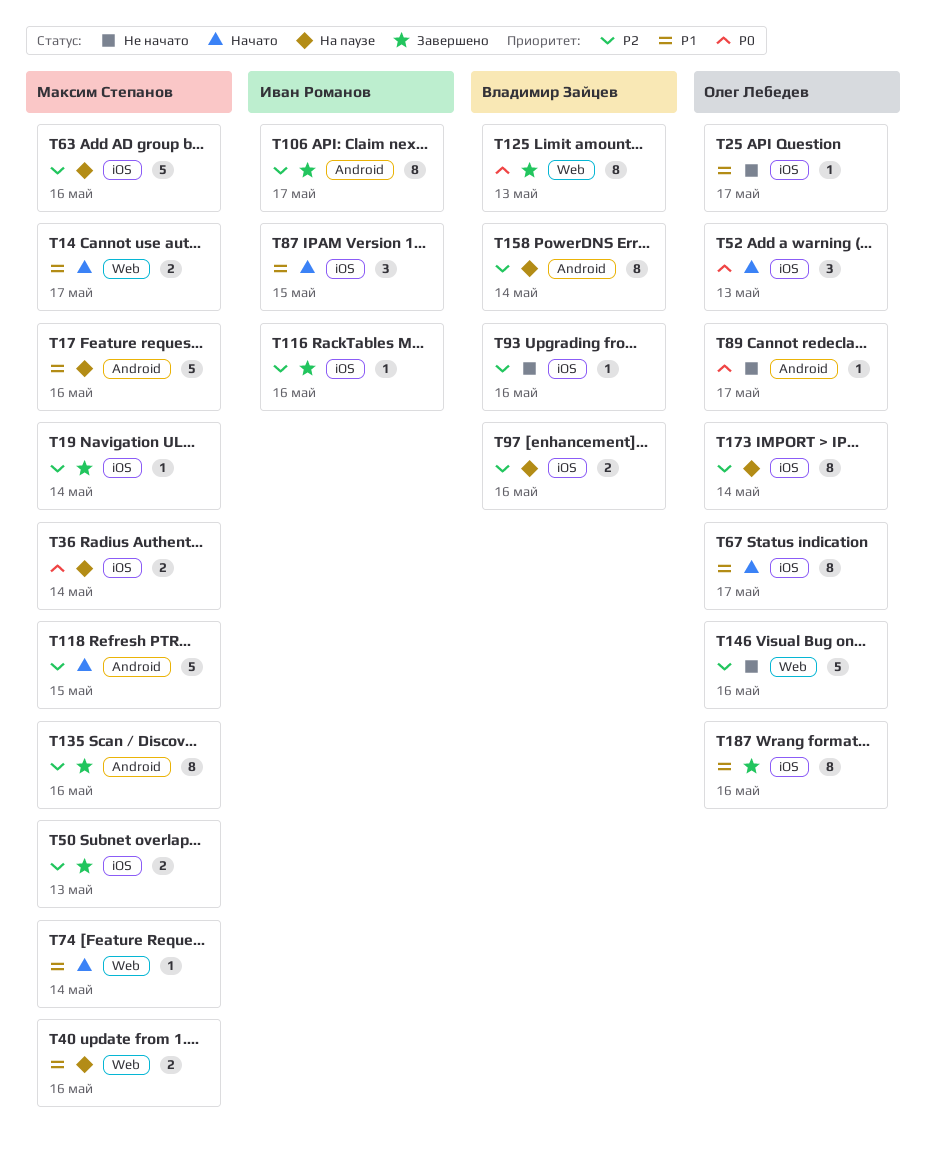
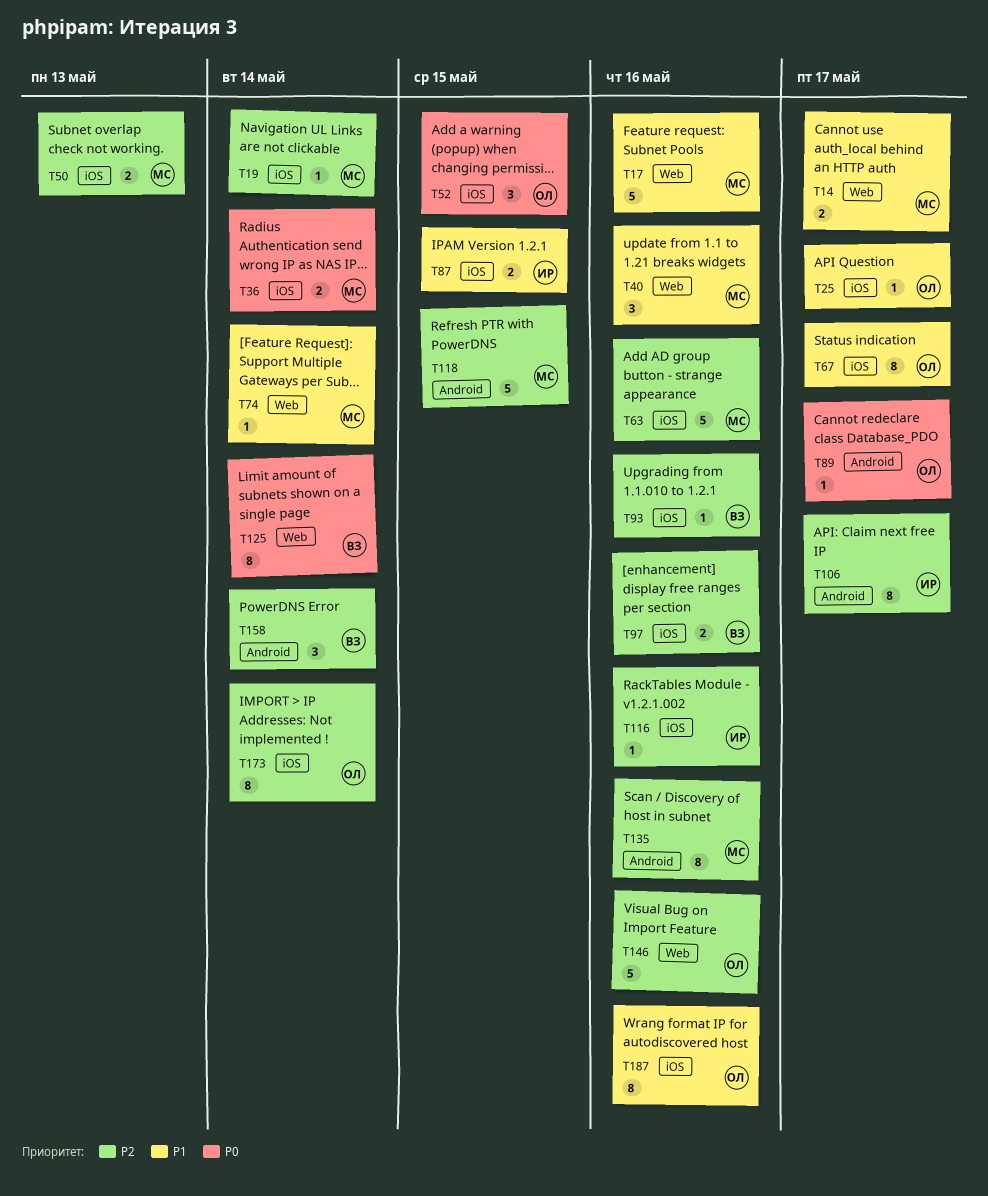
T17, label: Android -> Web
T40, estimate: 2 -> 3
T52, due: May 13 -> May 15
T87, estimate: 3 -> 2
T125, due: May 13 -> May 14
T158, estimate: 8 -> 3

